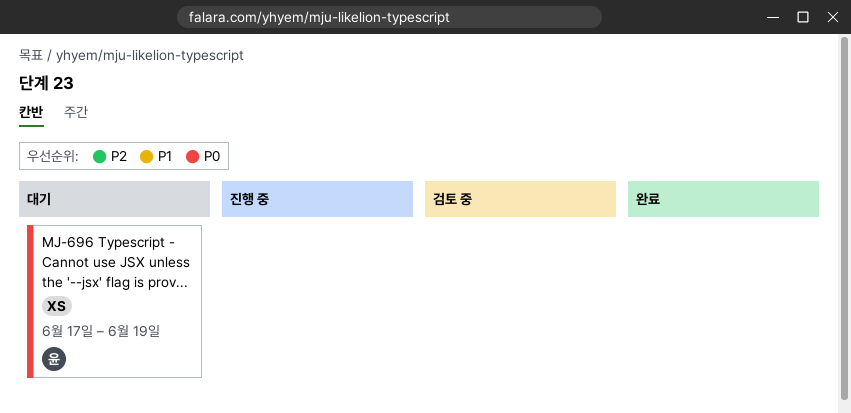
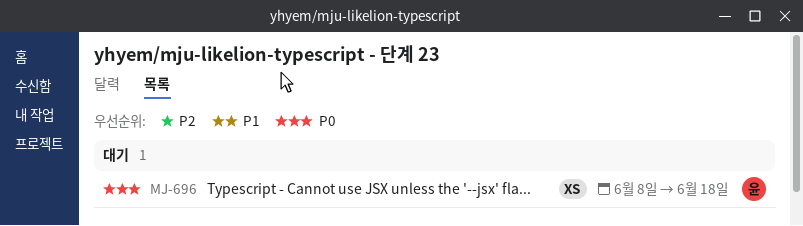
MJ-696, start: Jun 17 -> Jun 8
MJ-696, due: Jun 19 -> Jun 18

